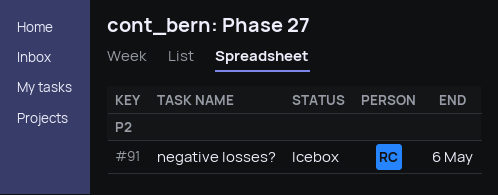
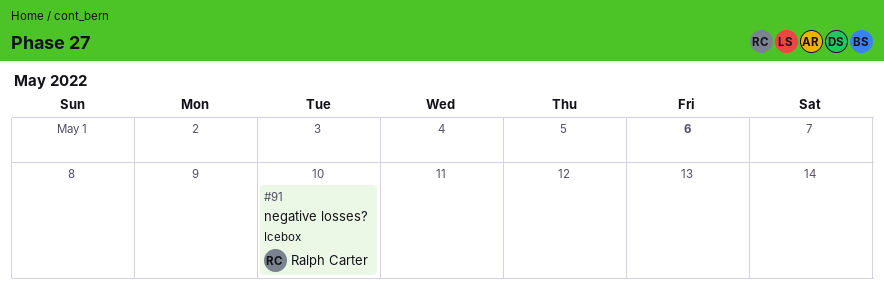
#91, due: May 6 -> May 10

